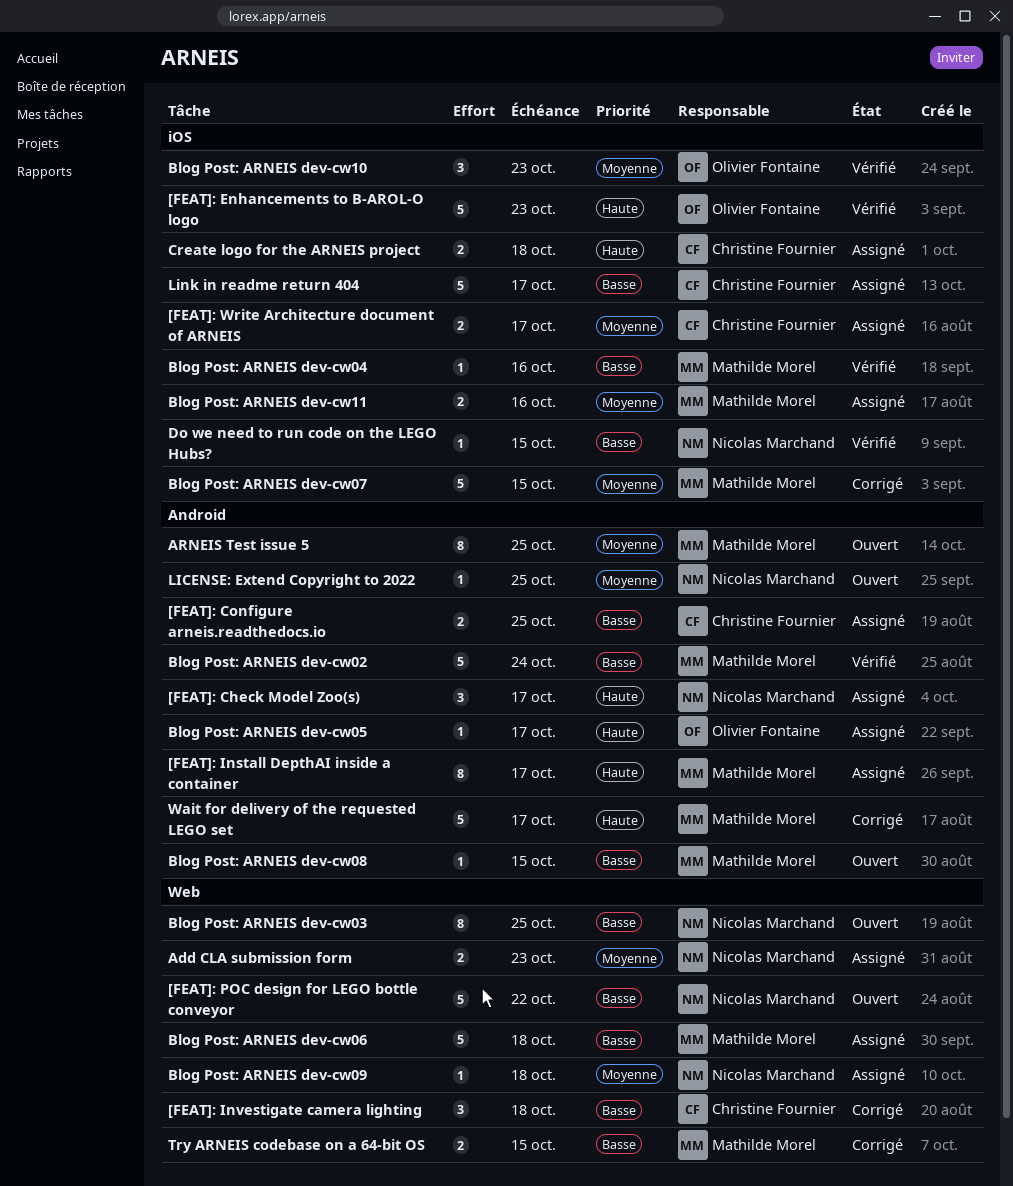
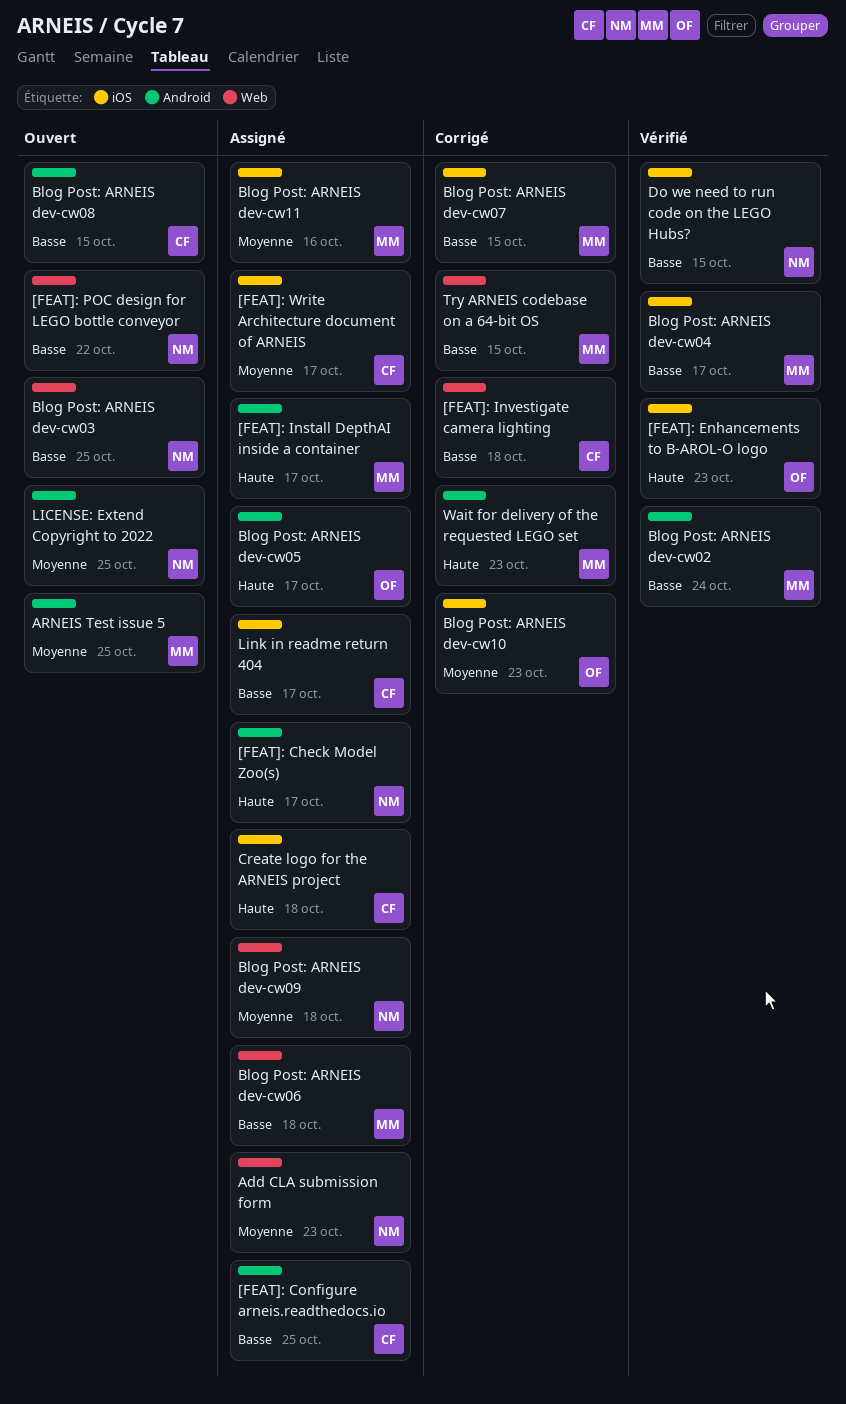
Blog Post: ARNEIS dev-cw04, due: Oct 16 -> Oct 17
Blog Post: ARNEIS dev-cw07, priority: Moyenne -> Basse
Blog Post: ARNEIS dev-cw08, owner: Mathilde Morel -> Christine Fournier
Blog Post: ARNEIS dev-cw10, status: Vérifié -> Corrigé
Wait for delivery of the requested LEGO set, due: Oct 17 -> Oct 23

